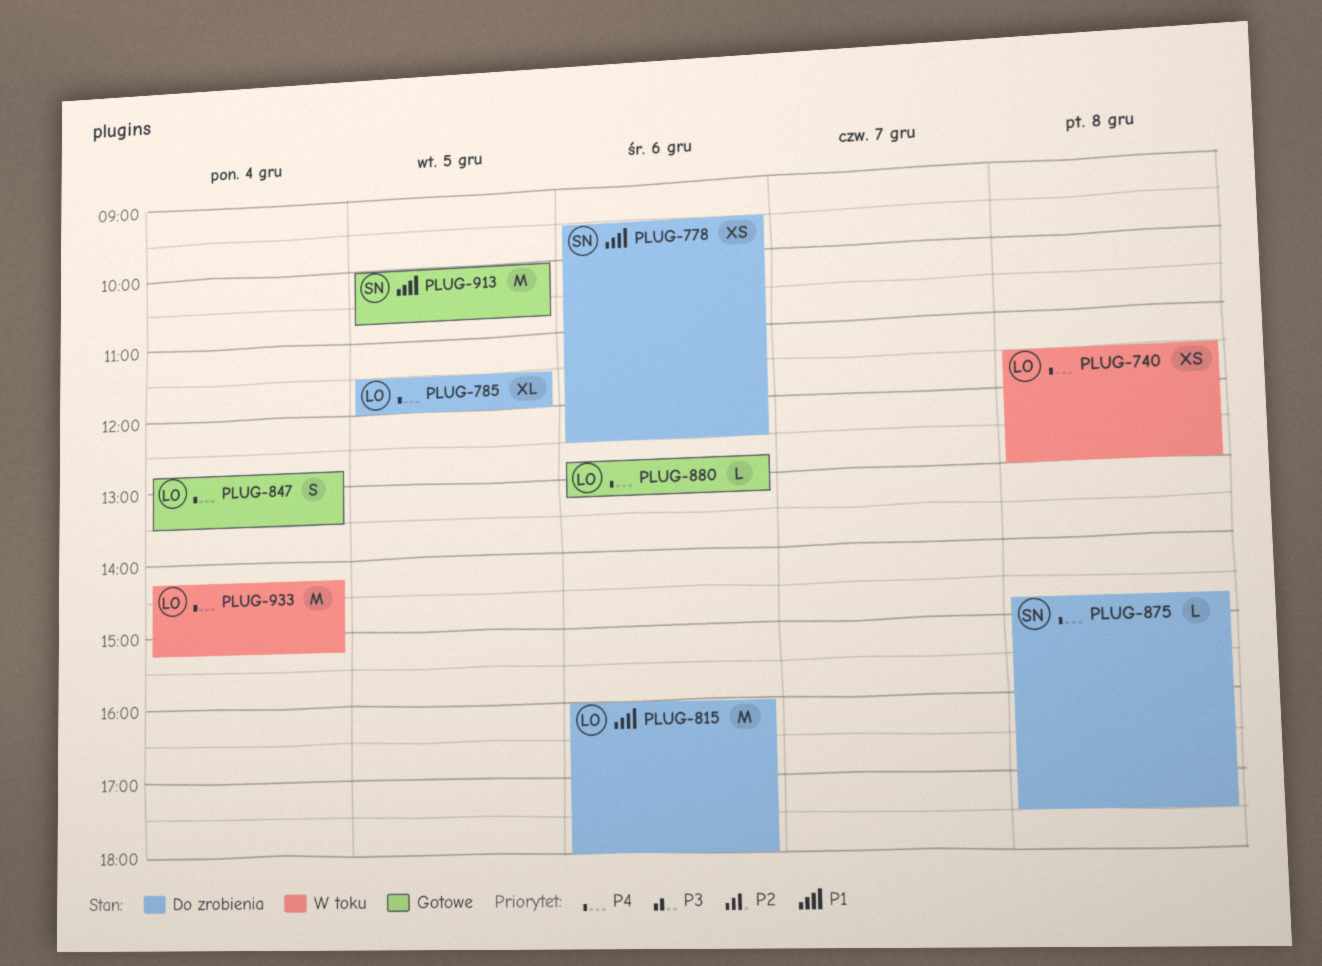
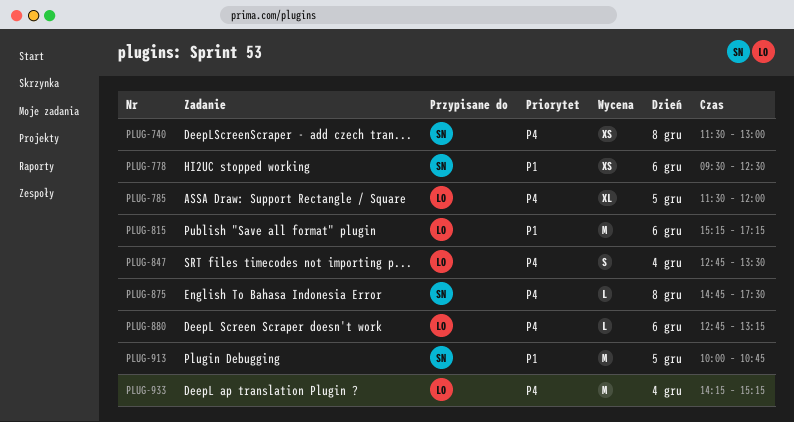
PLUG-740, owner: LO -> SN
PLUG-815, begins: 16:00 -> 15:15
PLUG-815, ends: 18:00 -> 17:15

